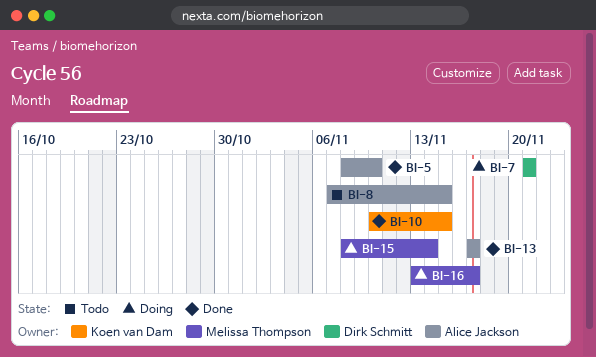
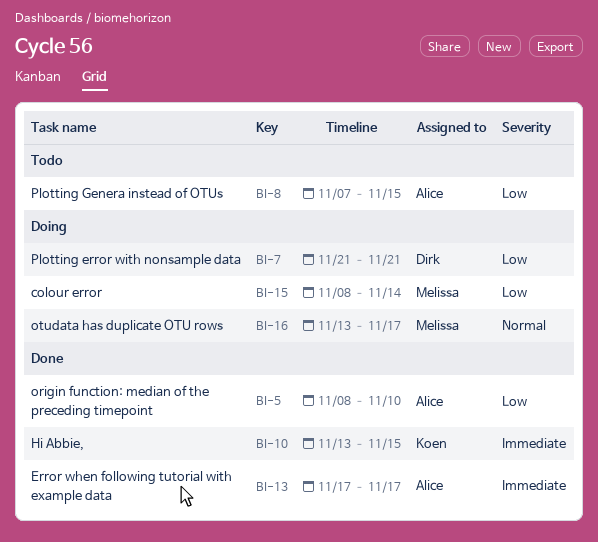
BI-10, start: Nov 10 -> Nov 13

